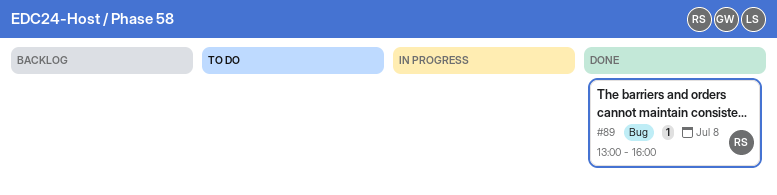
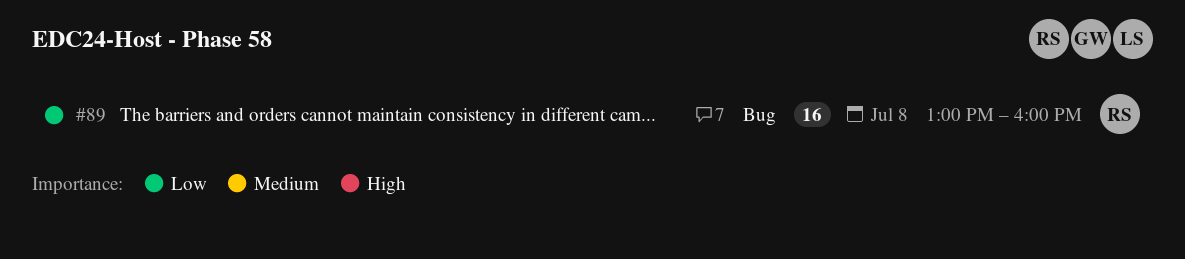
#89, estimate: 1 -> 16

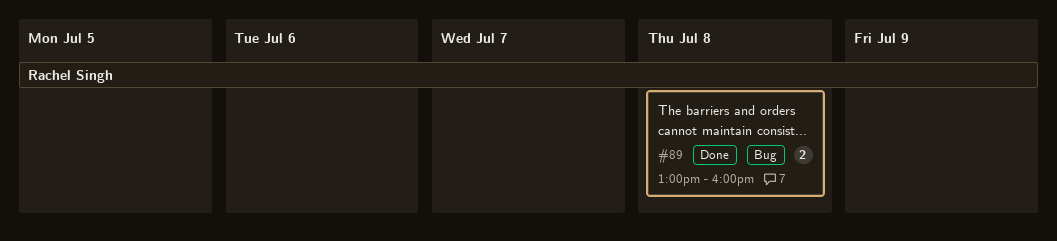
#89, estimate: 16 -> 2

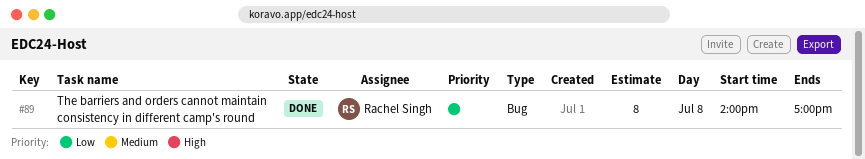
#89, estimate: 2 -> 8
#89, begins: 13:00 -> 14:00
#89, ends: 16:00 -> 17:00

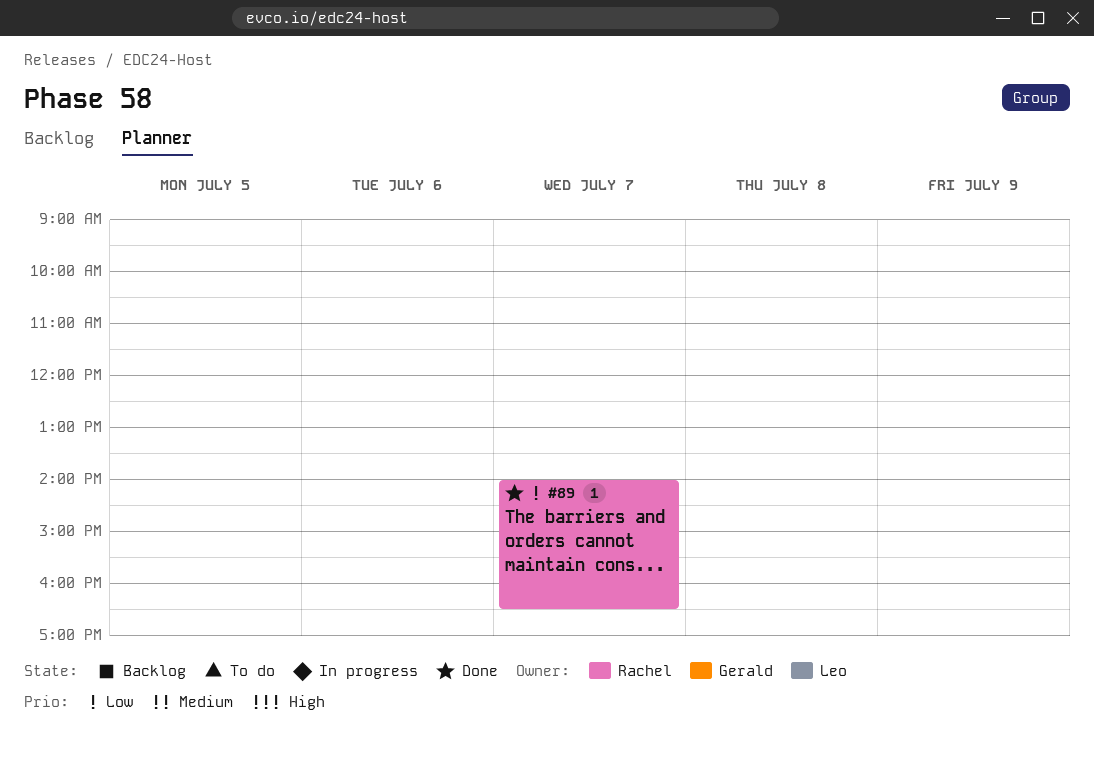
#89, estimate: 8 -> 1
#89, day: Jul 8 -> Jul 7
#89, ends: 17:00 -> 16:30

